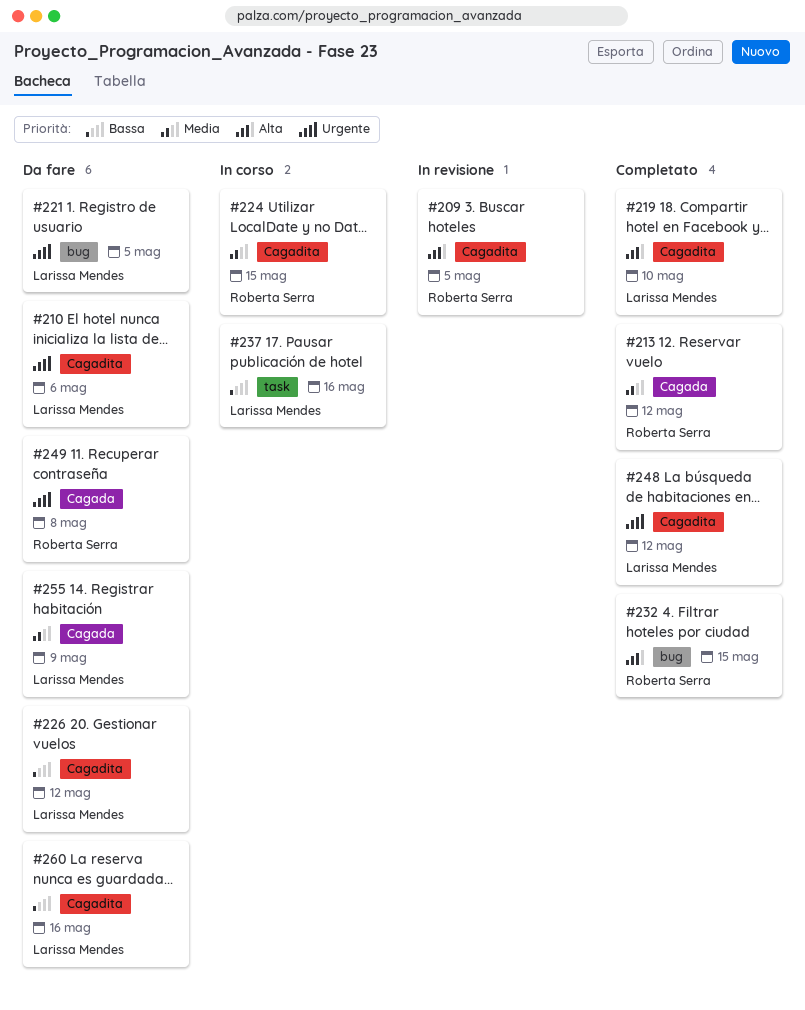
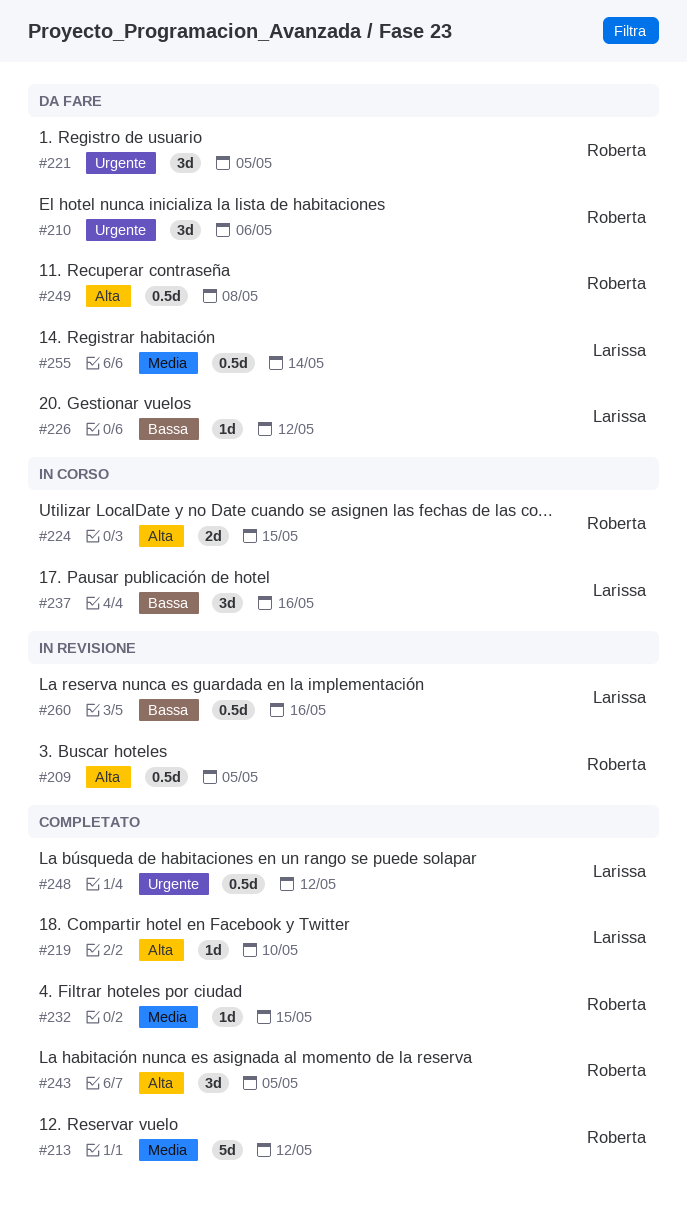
#210, owner: Larissa Mendes -> Roberta Serra
#221, owner: Larissa Mendes -> Roberta Serra
#224, priority: Media -> Alta
#232, priority: Alta -> Media
#243: none -> present
#249, priority: Urgente -> Alta
#255, due: May 9 -> May 14
#260, status: Da fare -> In revisione

